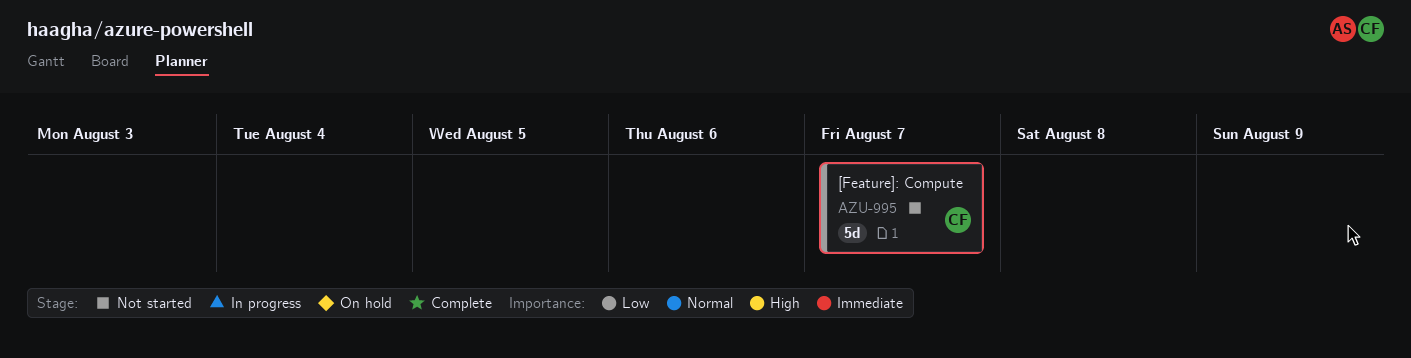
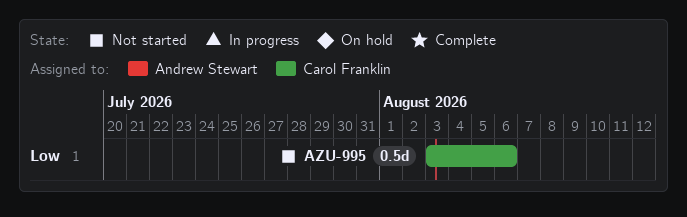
AZU-995, estimate: 5d -> 0.5d
AZU-995, due: Aug 7 -> Aug 6

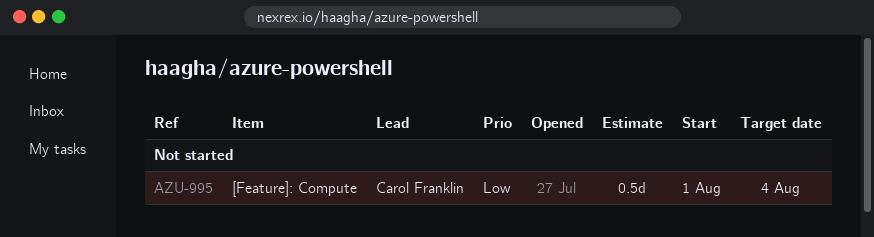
AZU-995, start: Aug 3 -> Aug 1
AZU-995, due: Aug 6 -> Aug 4

